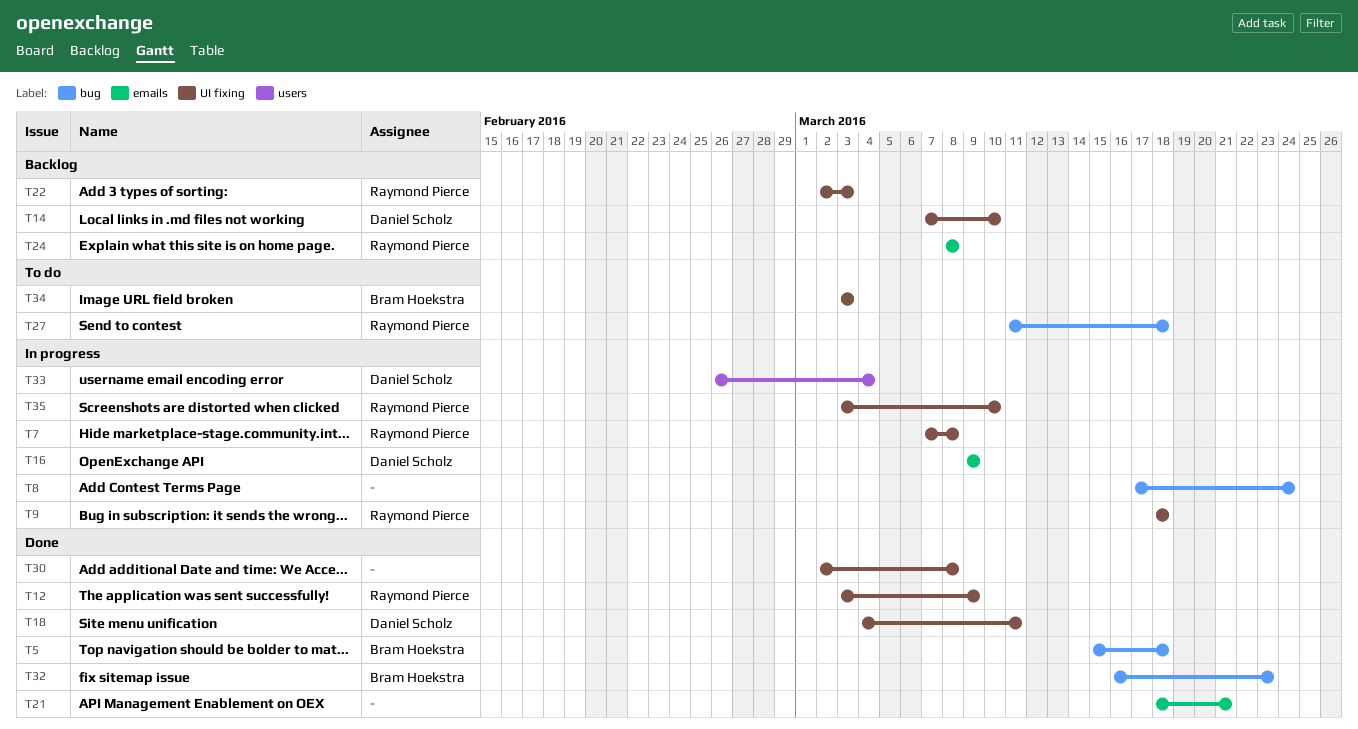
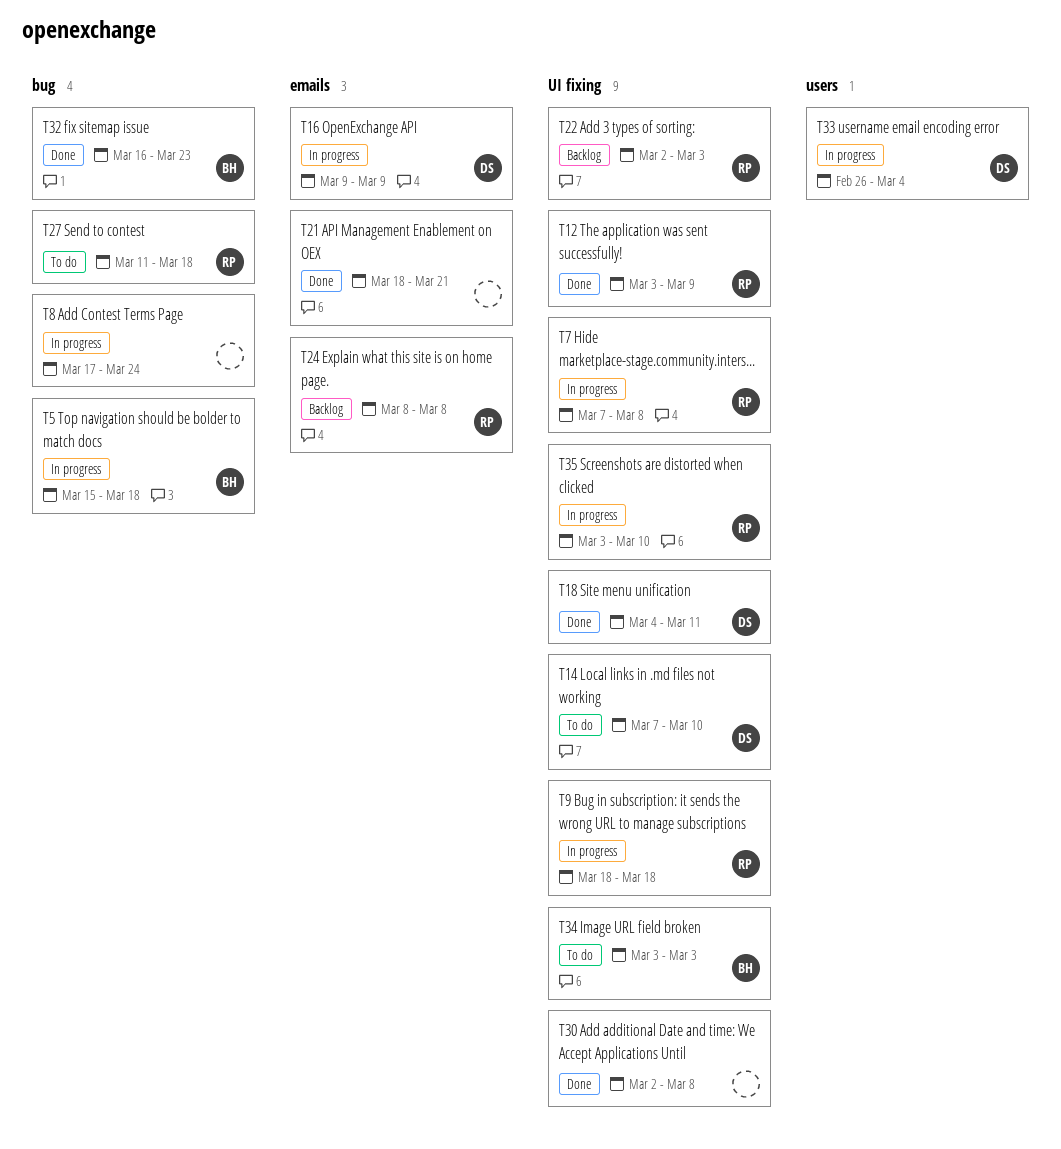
T5, status: Done -> In progress
T14, status: Backlog -> To do

